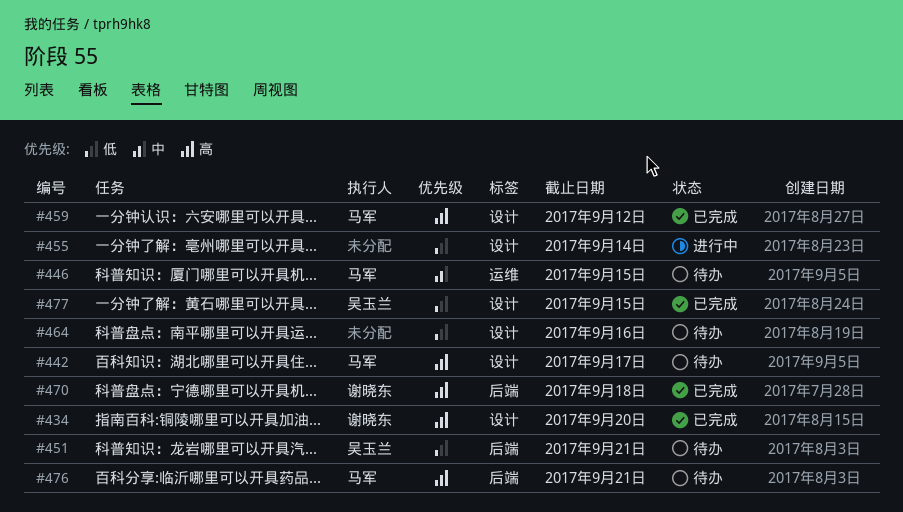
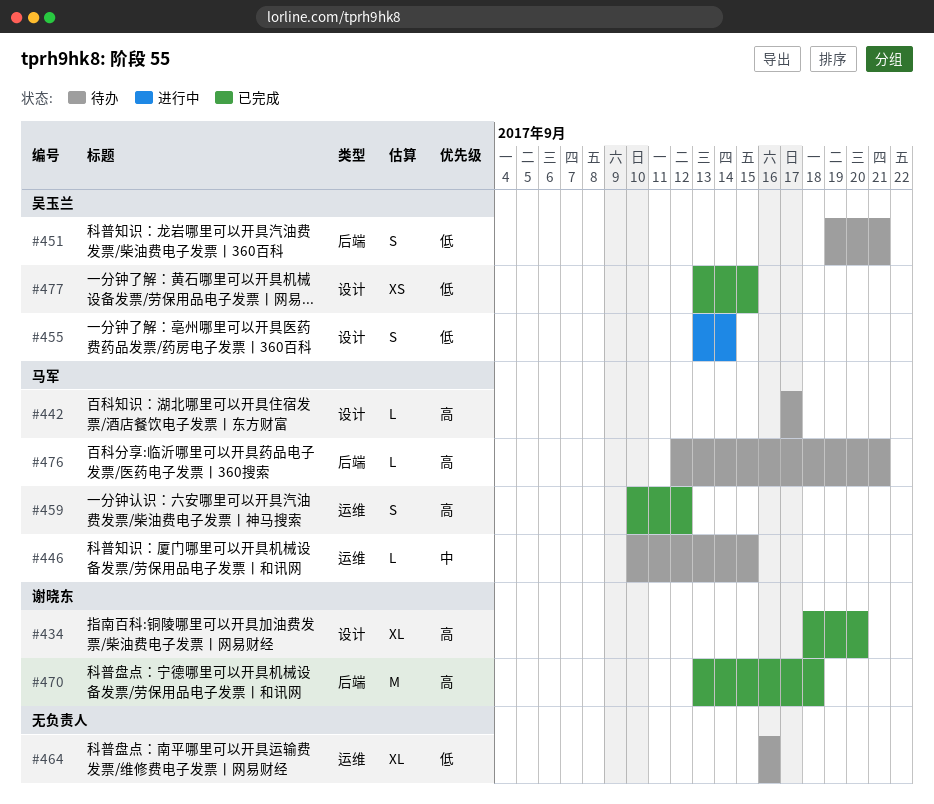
#455, owner: none -> 吴玉兰
#459, label: 设计 -> 运维
#464, label: 设计 -> 运维

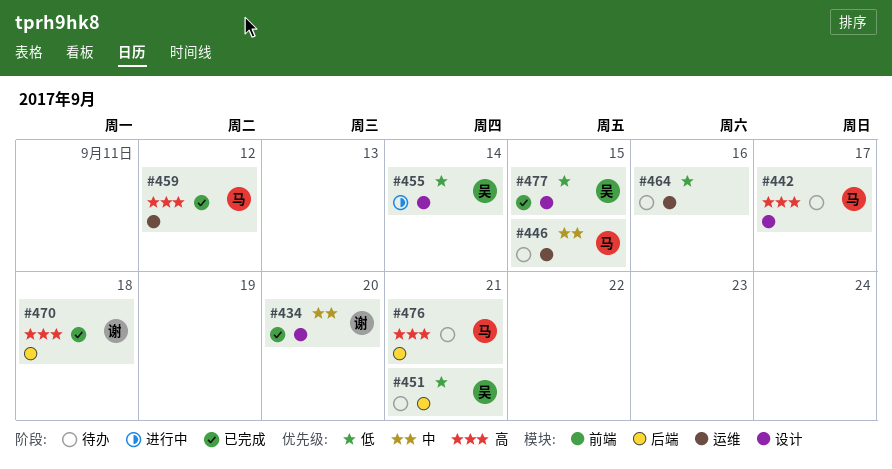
#434, priority: 高 -> 中

